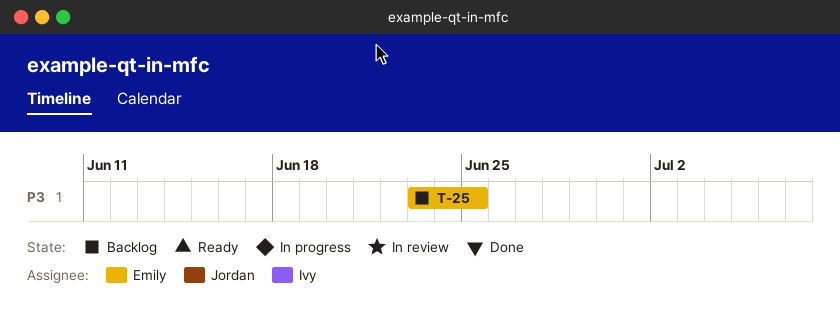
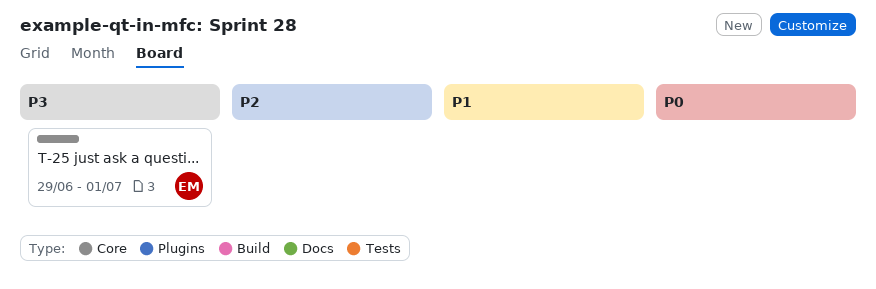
T-25, start: Jun 23 -> Jun 29
T-25, due: Jun 25 -> Jul 1

